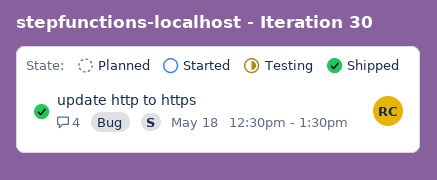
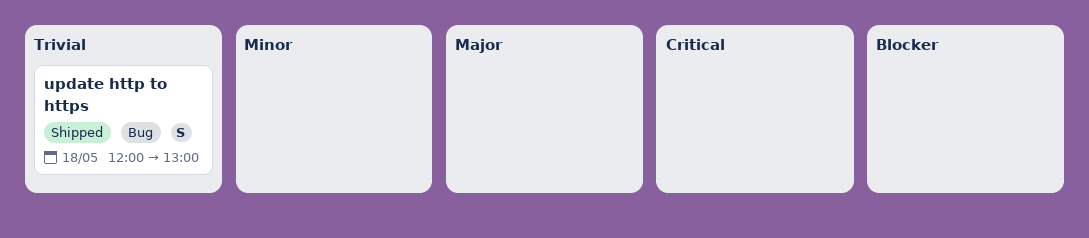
update http to https, begins: 12:30 -> 12:00
update http to https, ends: 13:30 -> 13:00

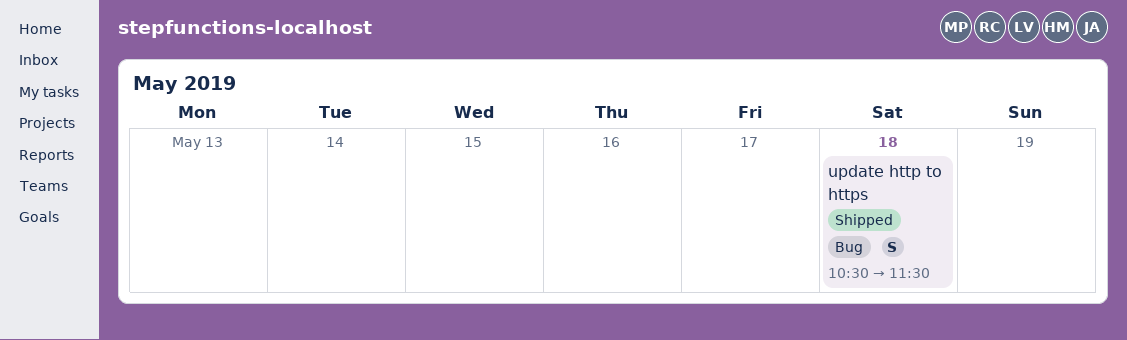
update http to https, begins: 12:00 -> 10:30
update http to https, ends: 13:00 -> 11:30

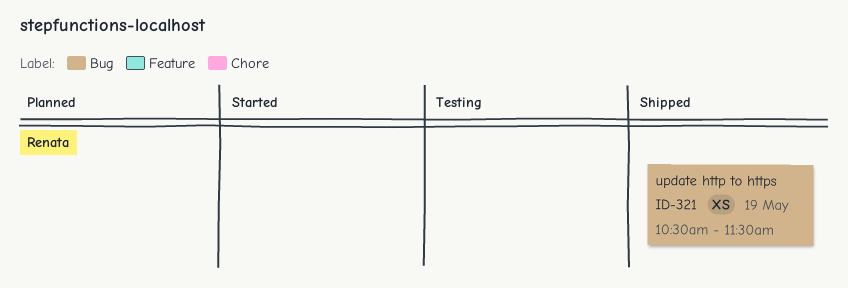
update http to https, estimate: S -> XS
update http to https, day: May 18 -> May 19

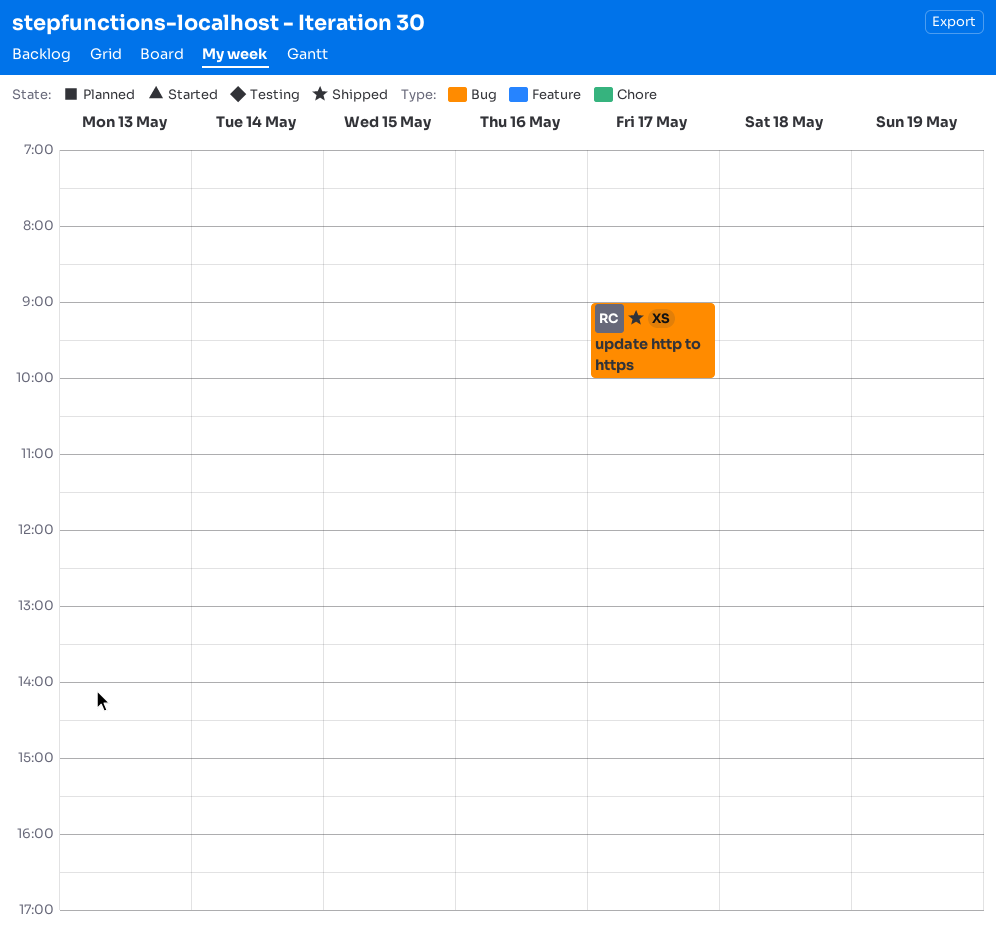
update http to https, day: May 19 -> May 17
update http to https, begins: 10:30 -> 09:00
update http to https, ends: 11:30 -> 10:00

